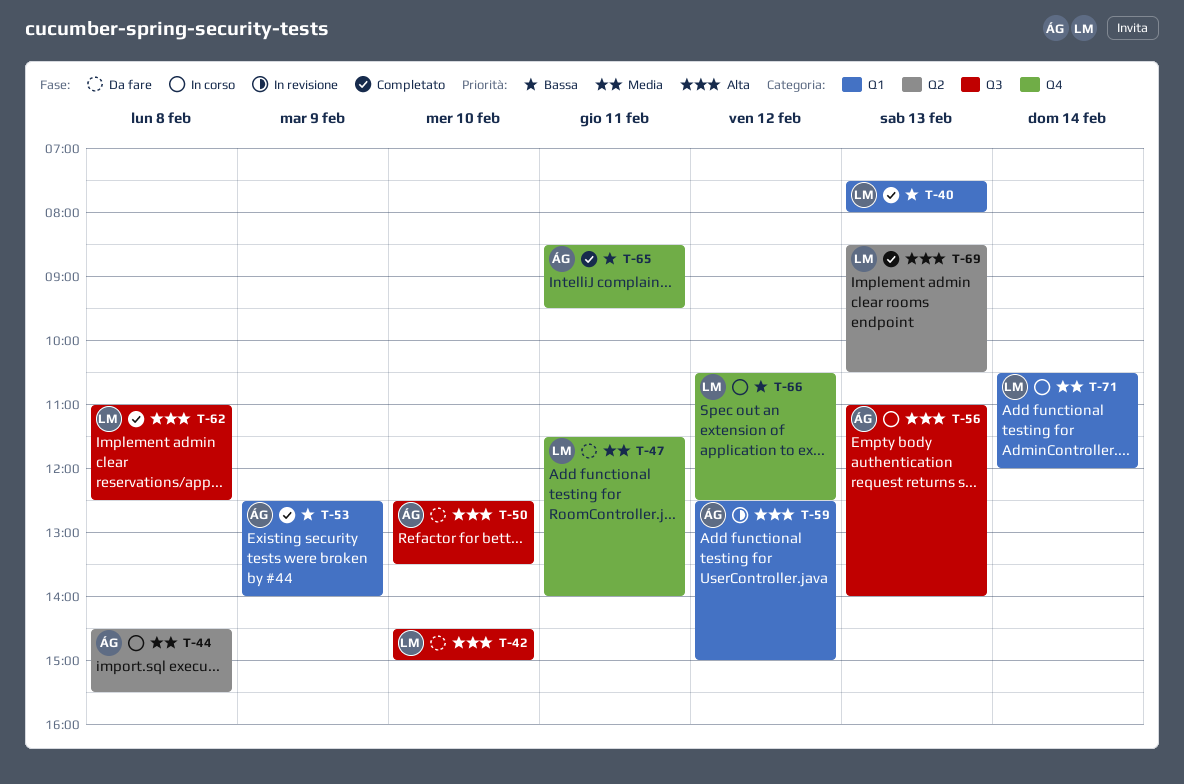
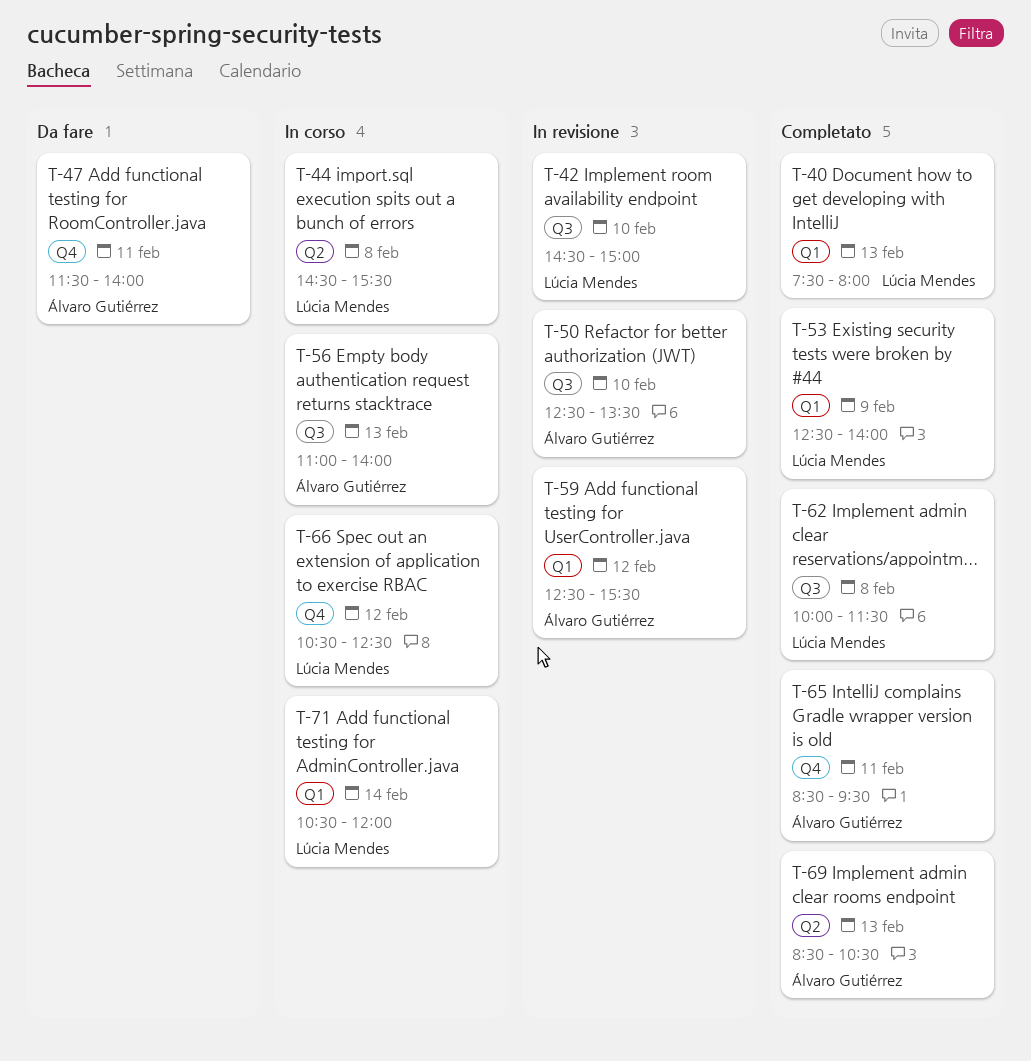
T-42, status: Da fare -> In revisione
T-44, owner: Álvaro Gutiérrez -> Lúcia Mendes
T-47, owner: Lúcia Mendes -> Álvaro Gutiérrez
T-50, status: Da fare -> In revisione
T-53, owner: Álvaro Gutiérrez -> Lúcia Mendes
T-59, ends: 15:00 -> 15:30
T-62, begins: 11:00 -> 10:00
T-62, ends: 12:30 -> 11:30
T-69, owner: Lúcia Mendes -> Álvaro Gutiérrez

